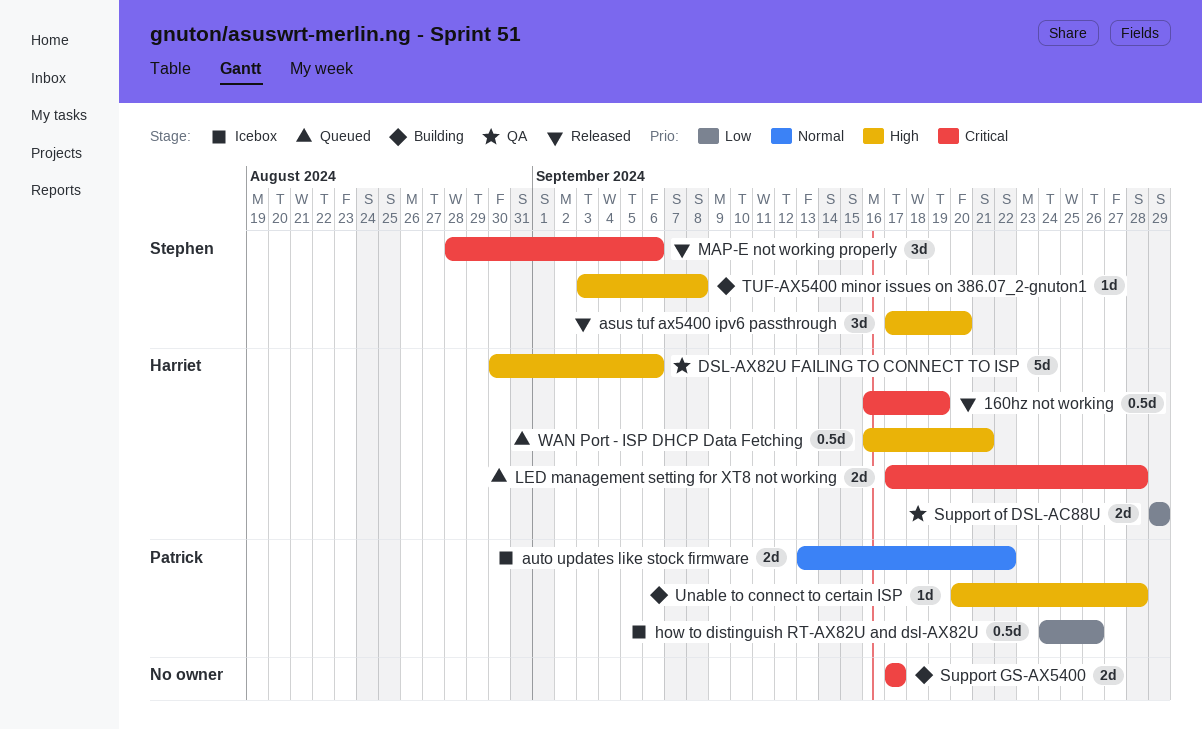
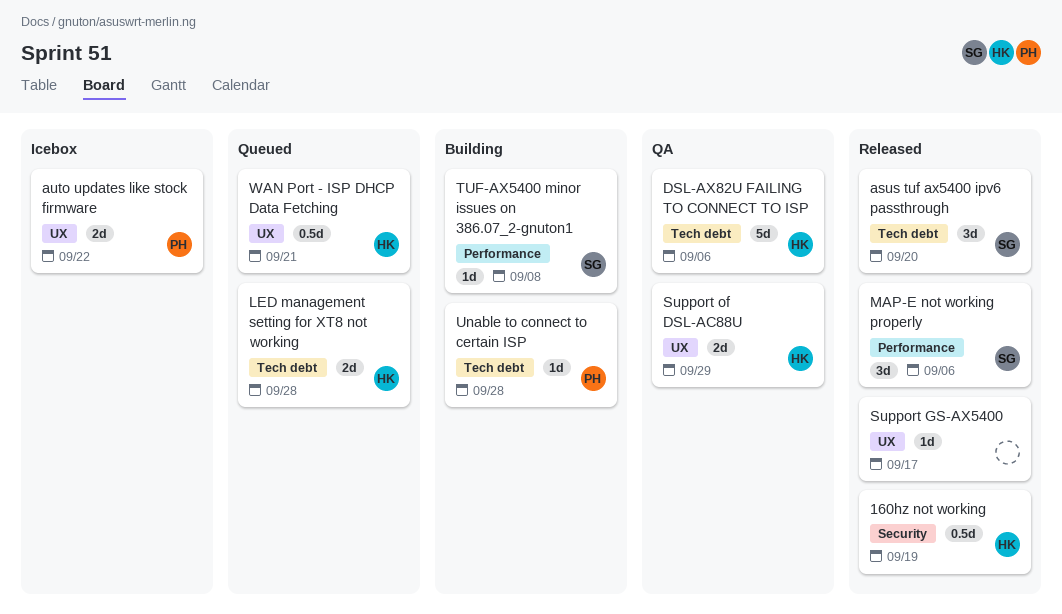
how to distinguish RT-AX82U and dsl-AX82U: present -> none
Support GS-AX5400, status: Building -> Released
Support GS-AX5400, estimate: 2d -> 1d

